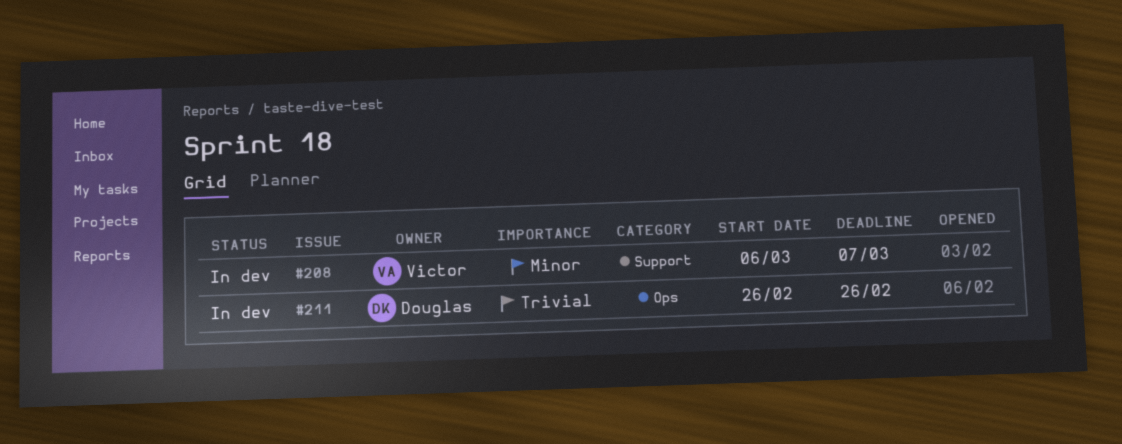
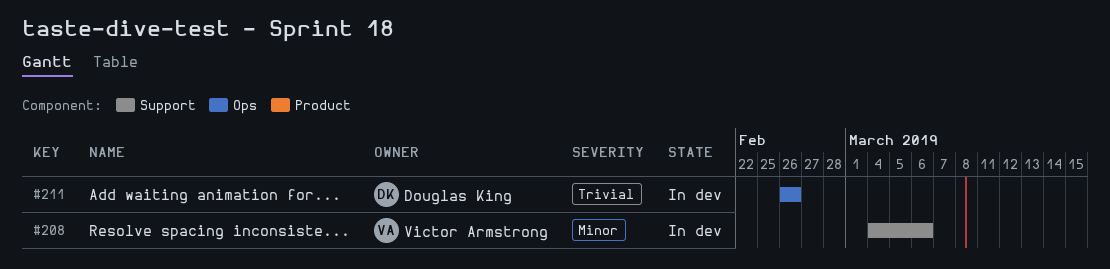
#208, start: Mar 6 -> Mar 4
#208, due: Mar 7 -> Mar 6

